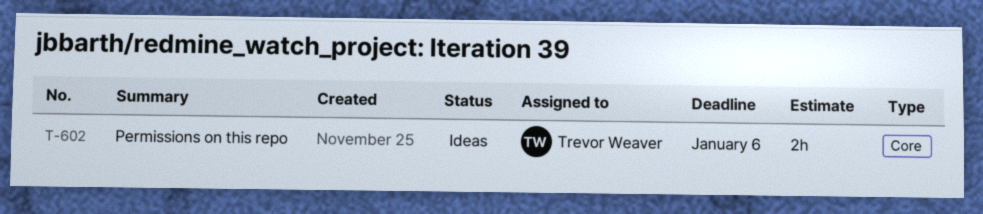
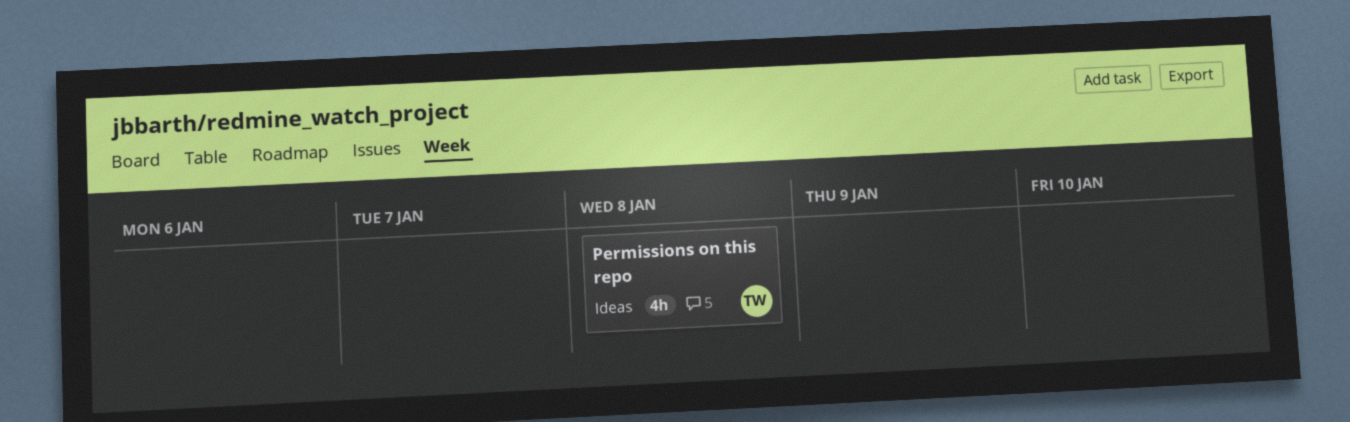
Permissions on this repo, estimate: 2h -> 4h
Permissions on this repo, due: Jan 6 -> Jan 8

